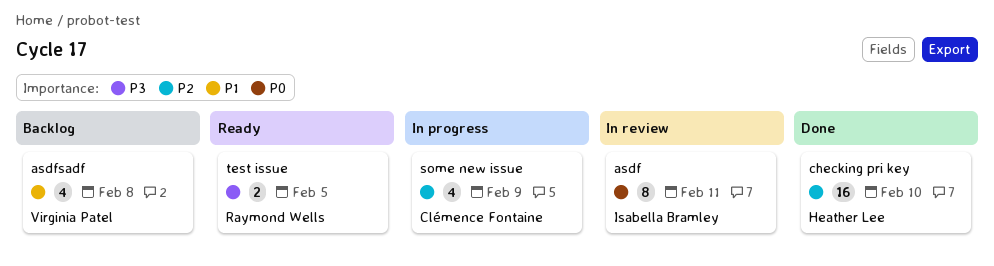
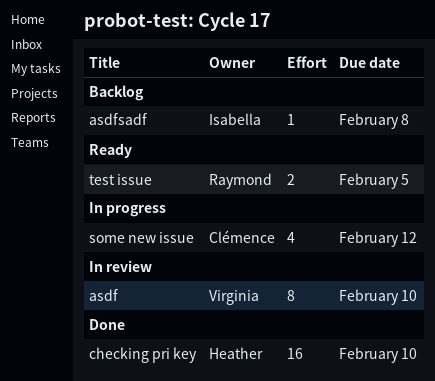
asdf, owner: Isabella Bramley -> Virginia Patel
asdf, due: Feb 11 -> Feb 10
asdfsadf, owner: Virginia Patel -> Isabella Bramley
asdfsadf, estimate: 4 -> 1
some new issue, due: Feb 9 -> Feb 12

